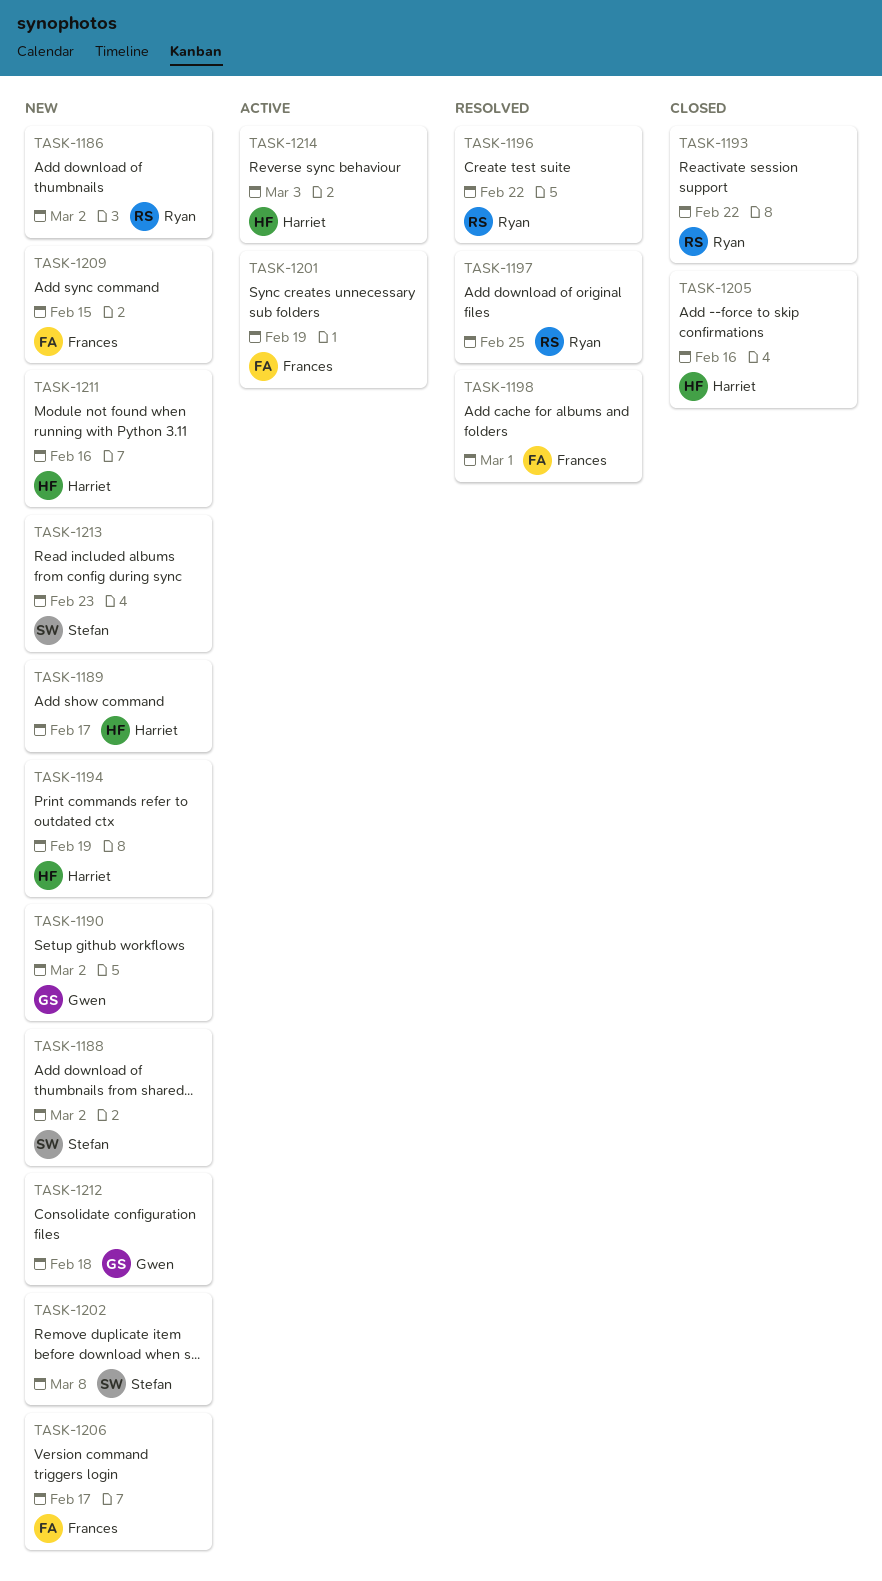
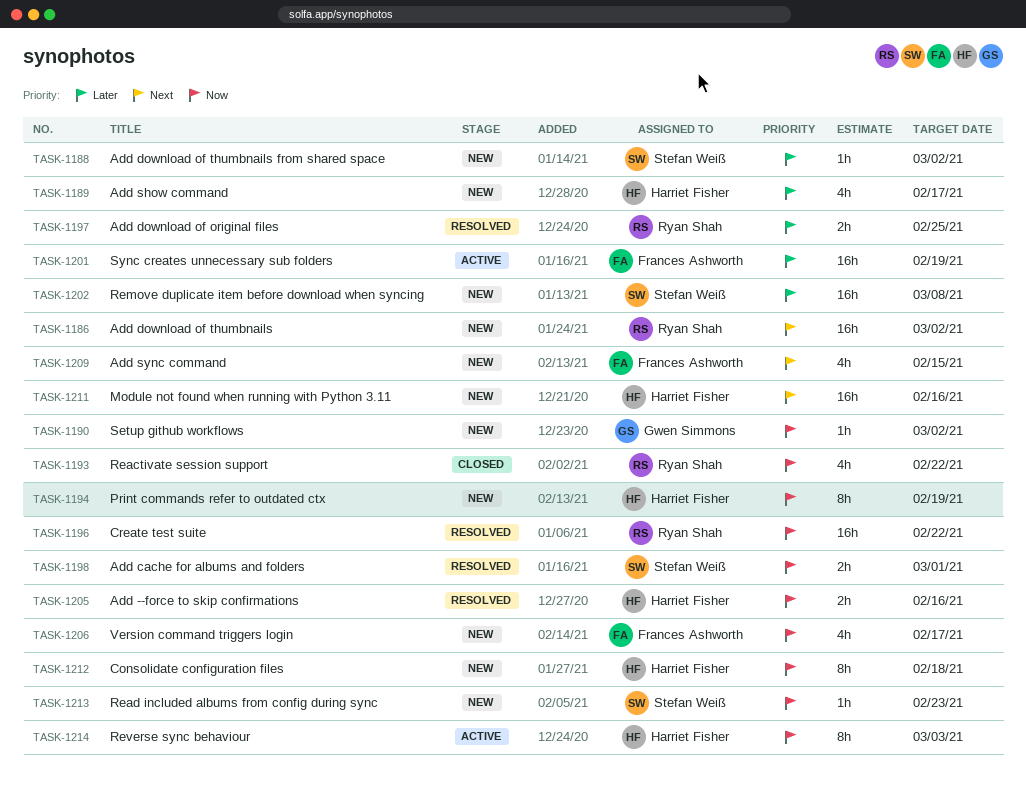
TASK-1198, owner: Frances Ashworth -> Stefan Weiß
TASK-1205, status: Closed -> Resolved
TASK-1212, owner: Gwen Simmons -> Harriet Fisher

